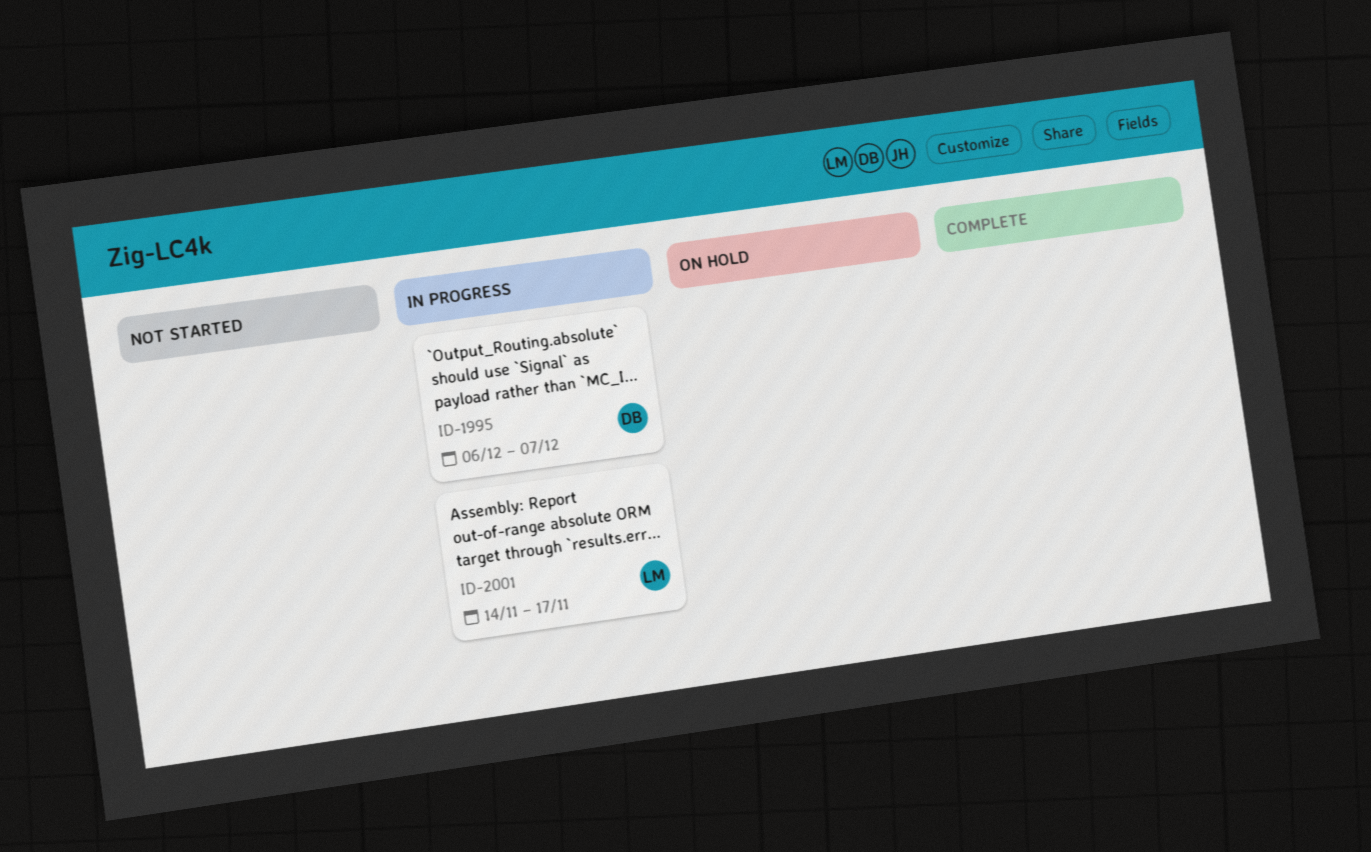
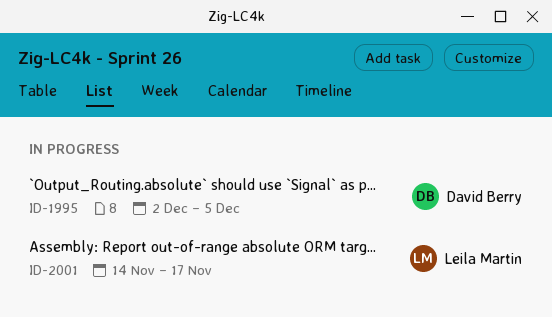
ID-1995, start: Dec 6 -> Dec 2
ID-1995, due: Dec 7 -> Dec 5

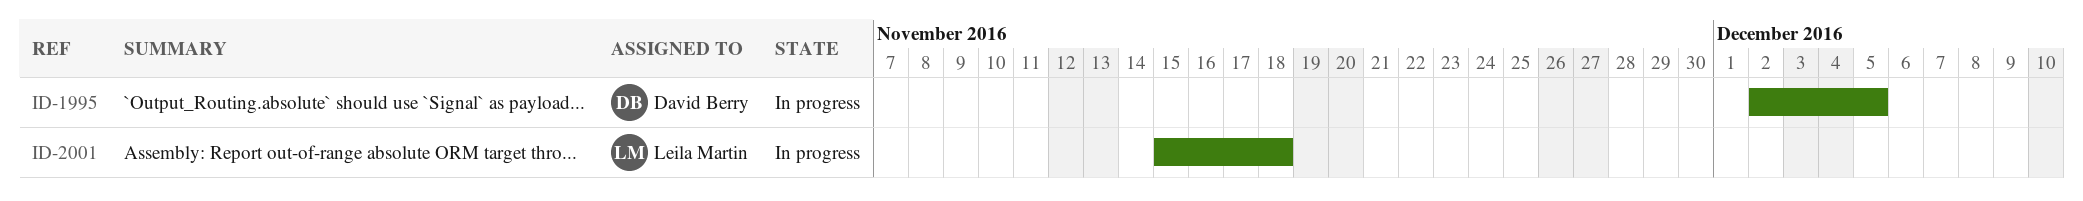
ID-2001, start: Nov 14 -> Nov 15
ID-2001, due: Nov 17 -> Nov 18

